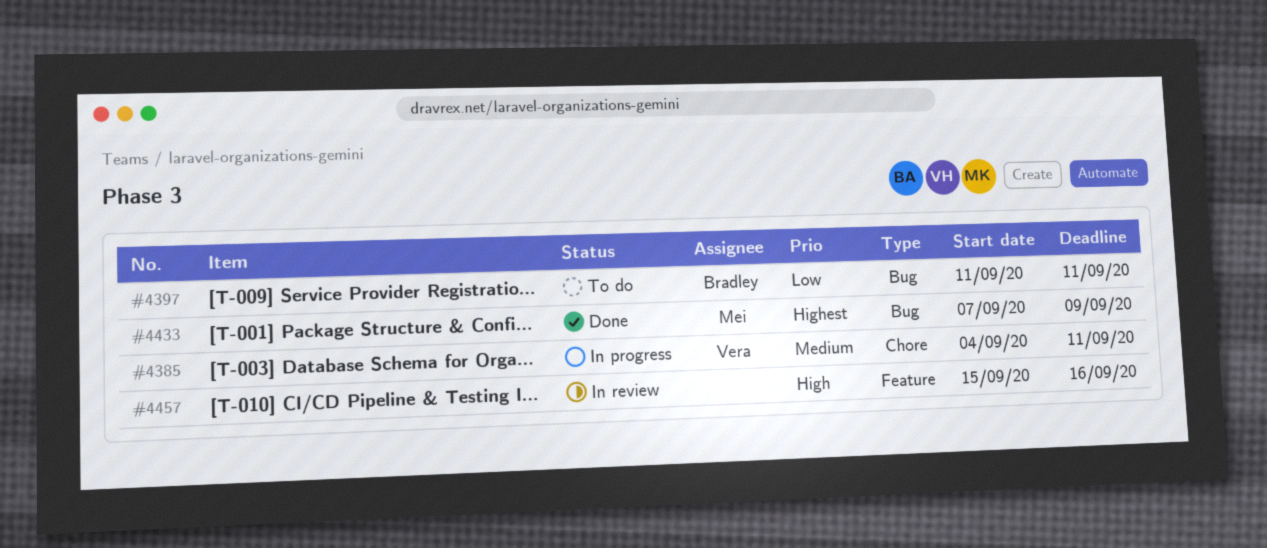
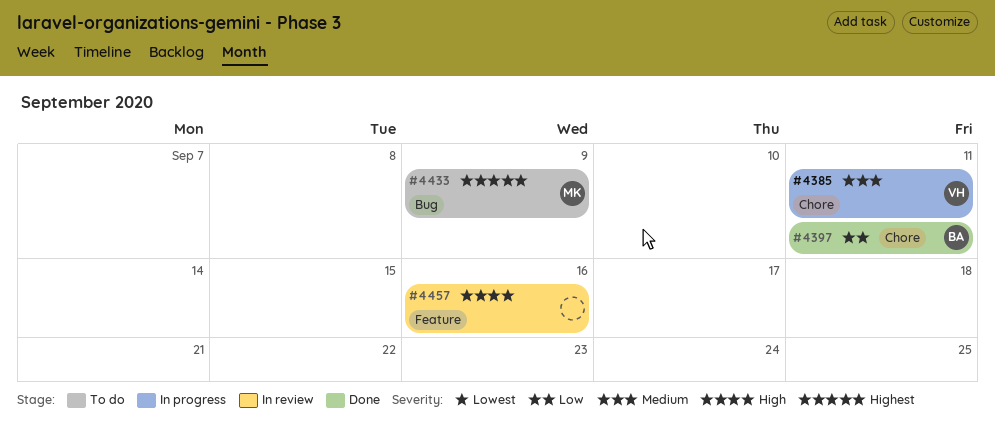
#4397, status: To do -> Done
#4397, label: Bug -> Chore
#4433, status: Done -> To do

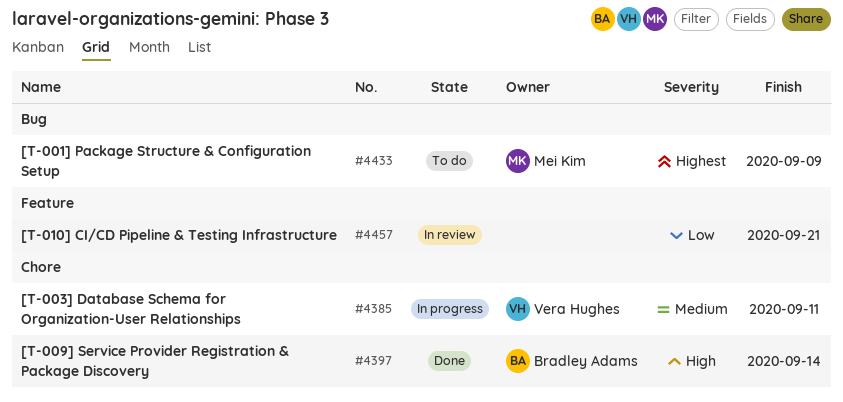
#4397, priority: Low -> High
#4397, due: Sep 11 -> Sep 14
#4457, priority: High -> Low
#4457, due: Sep 16 -> Sep 21

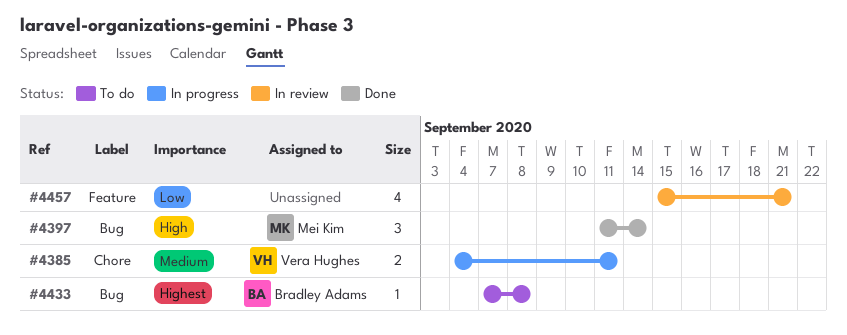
#4397, owner: Bradley Adams -> Mei Kim
#4397, label: Chore -> Bug
#4433, owner: Mei Kim -> Bradley Adams
#4433, due: Sep 9 -> Sep 8

